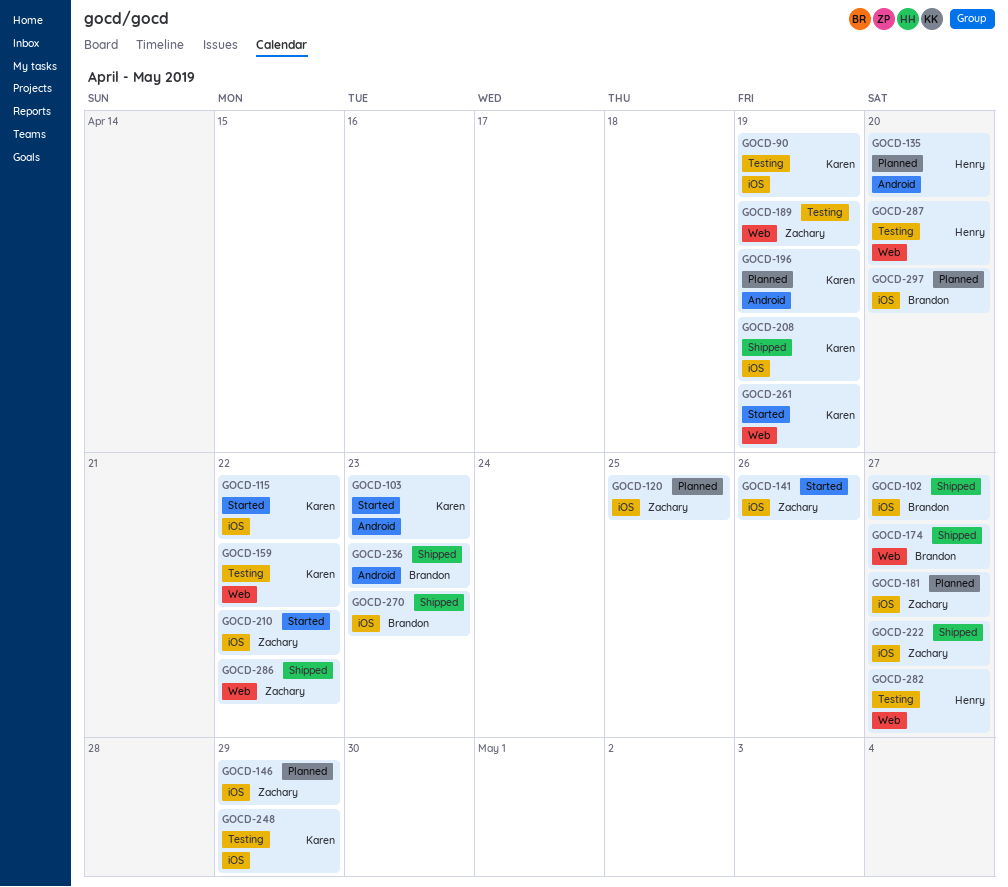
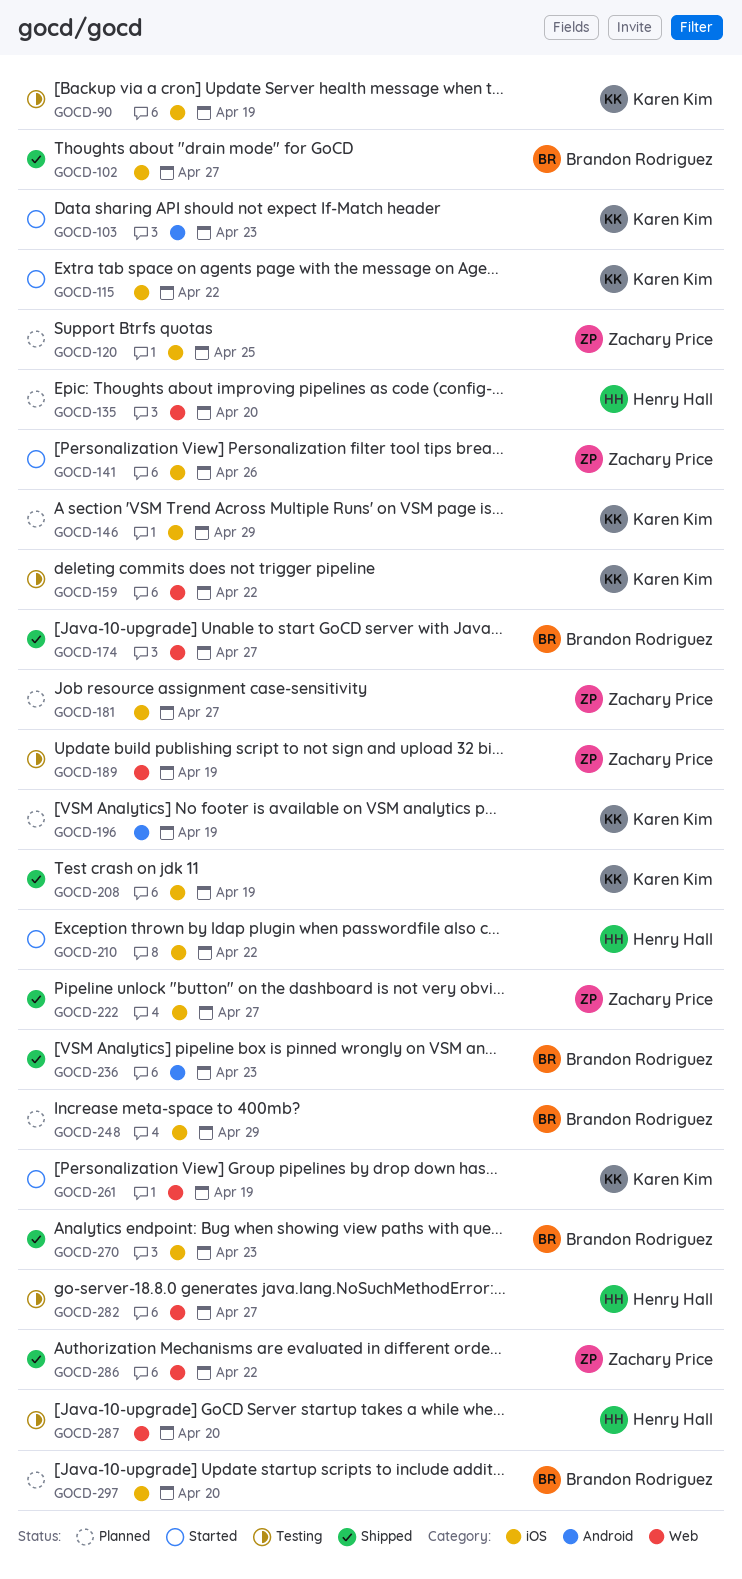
GOCD-135, label: Android -> Web
GOCD-146, owner: Zachary Price -> Karen Kim
GOCD-210, owner: Zachary Price -> Henry Hall
GOCD-248, status: Testing -> Planned
GOCD-248, owner: Karen Kim -> Brandon Rodriguez

